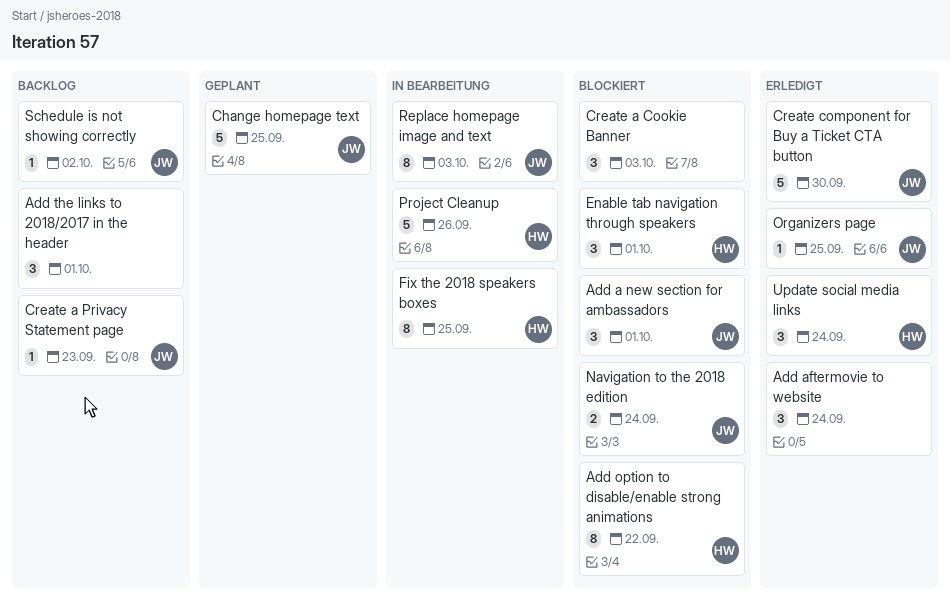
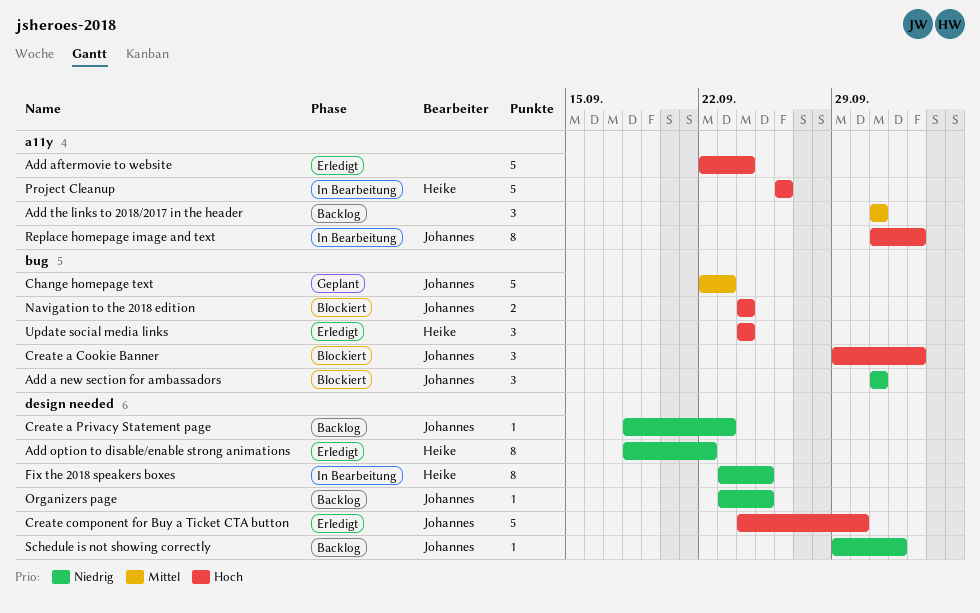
Add aftermovie to website, estimate: 3 -> 5
Add option to disable/enable strong animations, status: Blockiert -> Erledigt
Change homepage text, due: Sep 25 -> Sep 23
Create a Cookie Banner, owner: none -> Johannes
Enable tab navigation through speakers: present -> none
Organizers page, status: Erledigt -> Backlog

